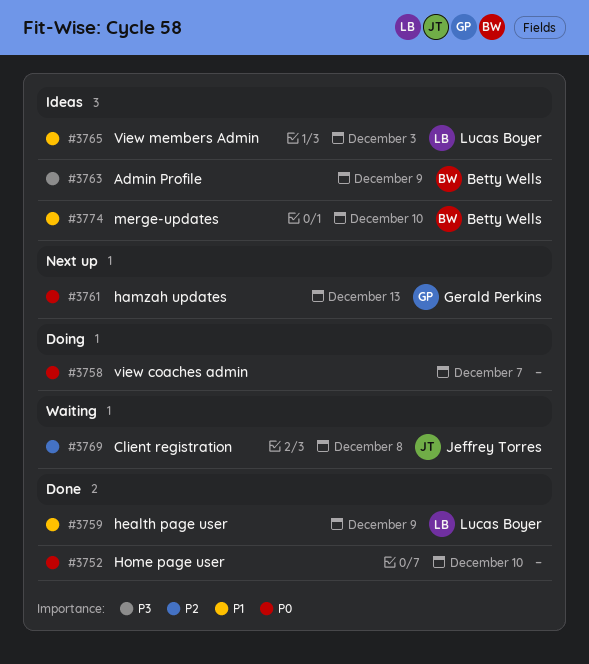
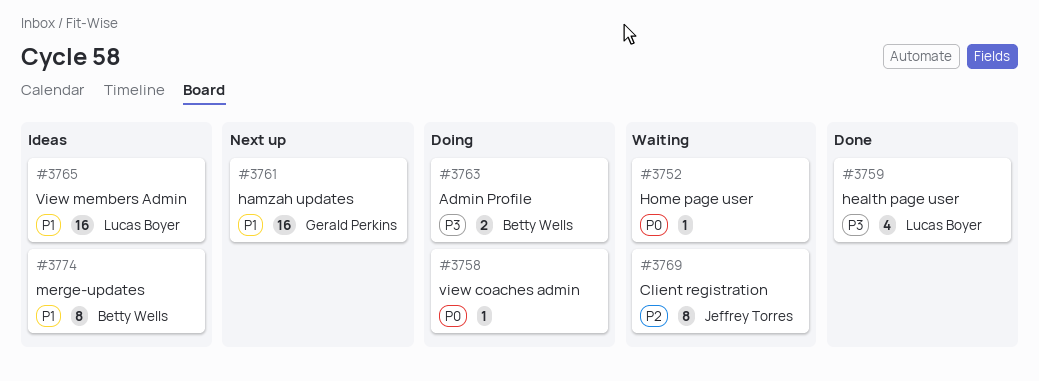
#3752, status: Done -> Waiting
#3759, priority: P1 -> P3
#3761, priority: P0 -> P1
#3763, status: Ideas -> Doing

